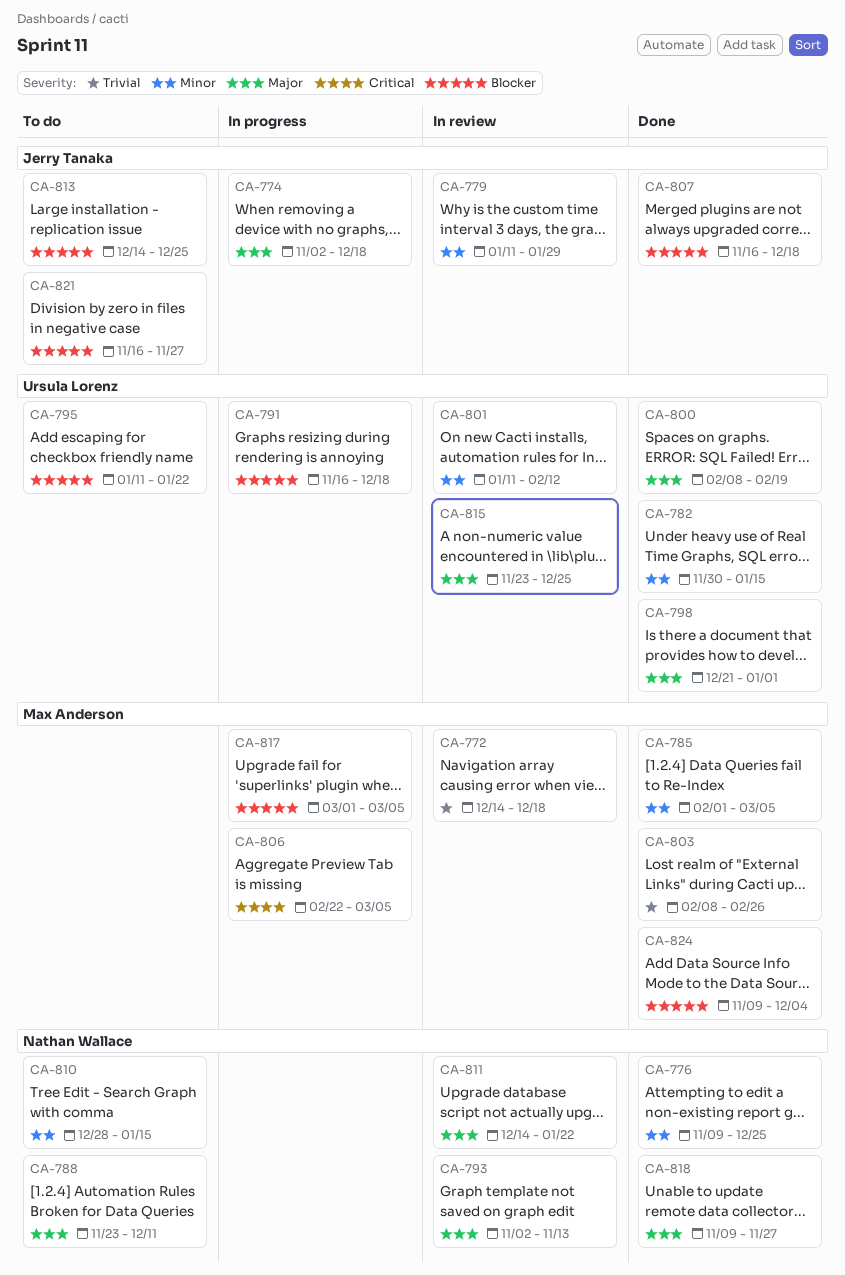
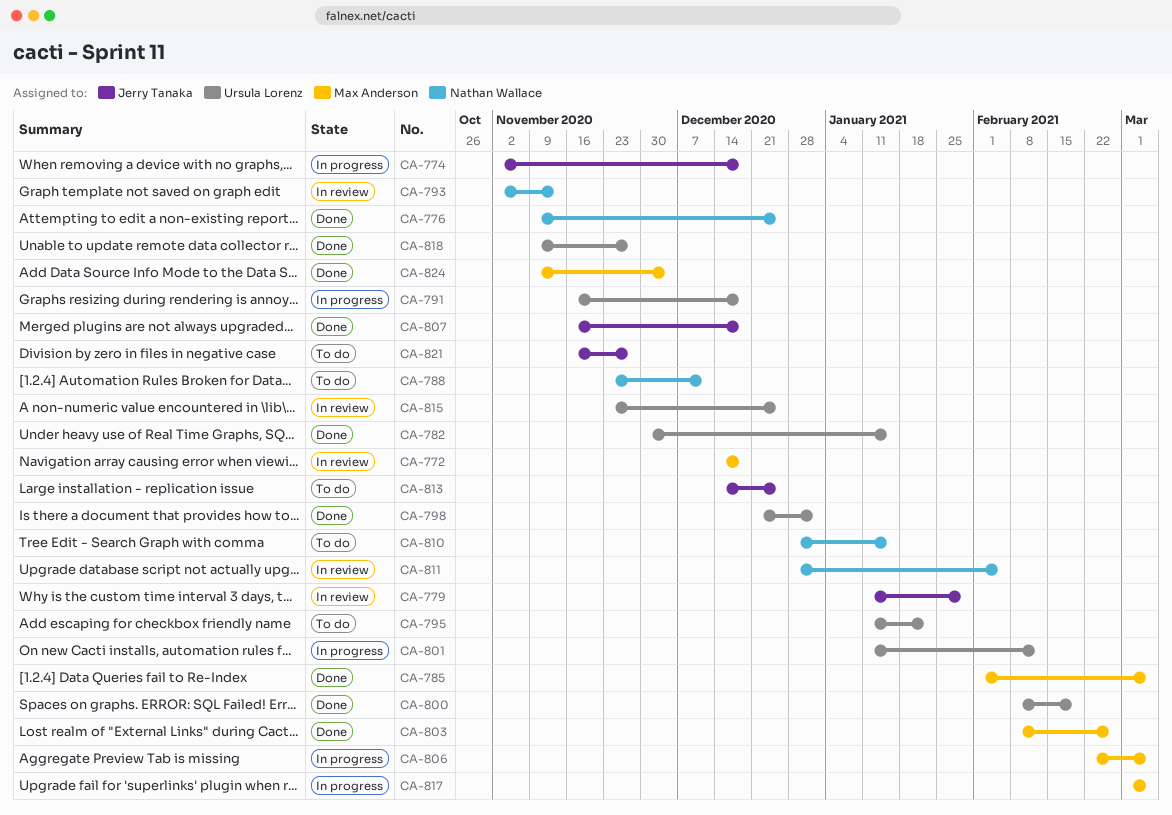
CA-801, status: In review -> In progress
CA-811, start: Dec 14 -> Dec 28
CA-811, due: Jan 22 -> Feb 5
CA-818, owner: Nathan Wallace -> Ursula Lorenz

